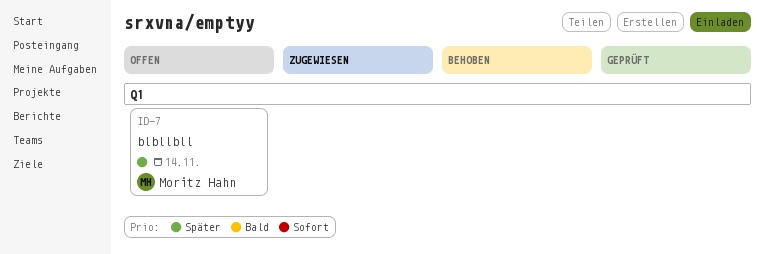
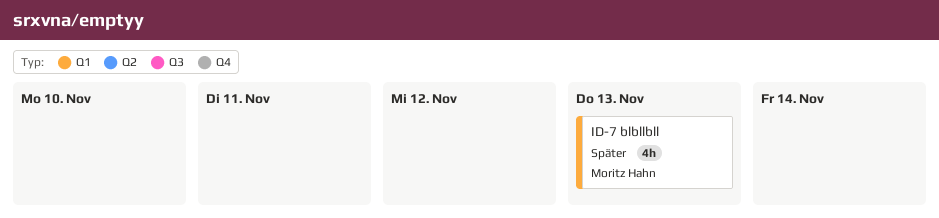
ID-7, due: Nov 14 -> Nov 13

